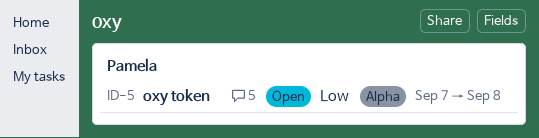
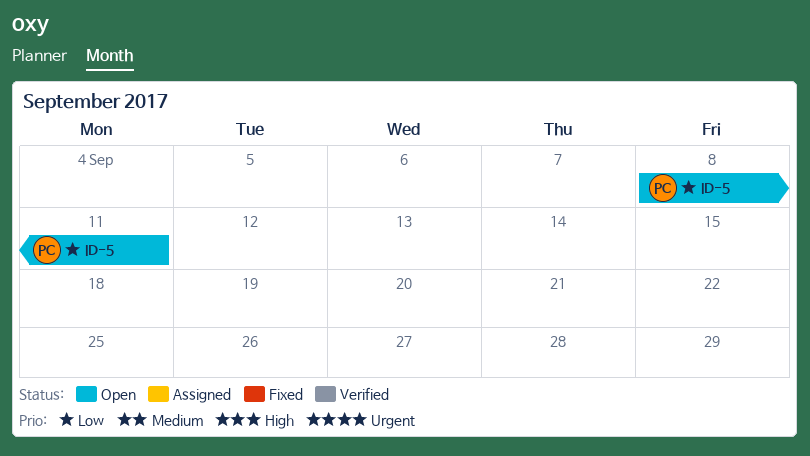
ID-5, start: Sep 7 -> Sep 8
ID-5, due: Sep 8 -> Sep 11

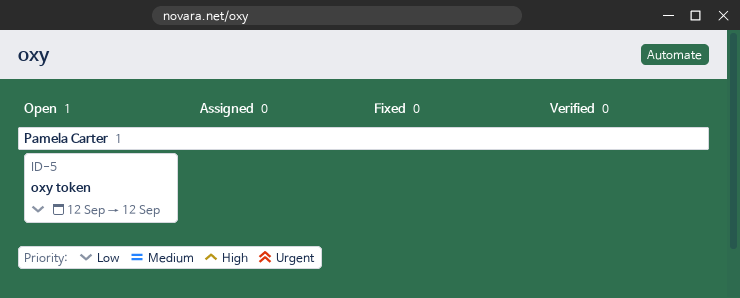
ID-5, start: Sep 8 -> Sep 12
ID-5, due: Sep 11 -> Sep 12

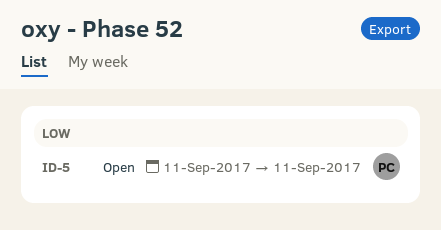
ID-5, start: Sep 12 -> Sep 11
ID-5, due: Sep 12 -> Sep 11

